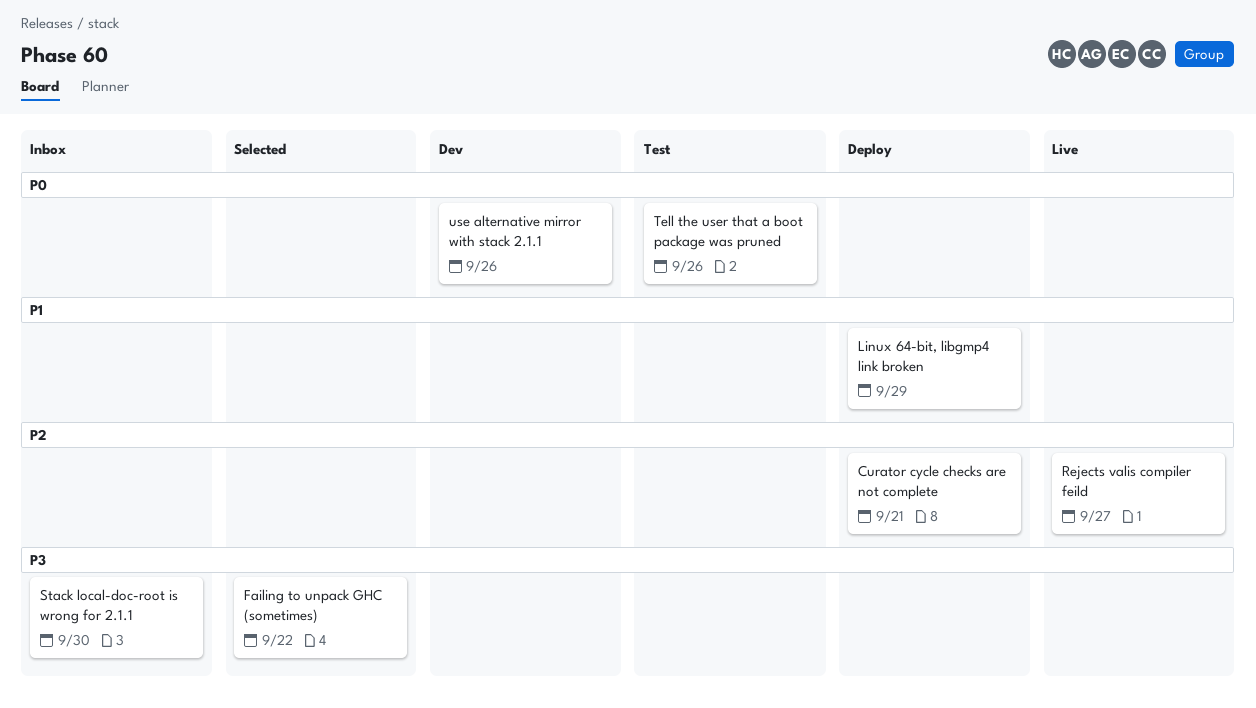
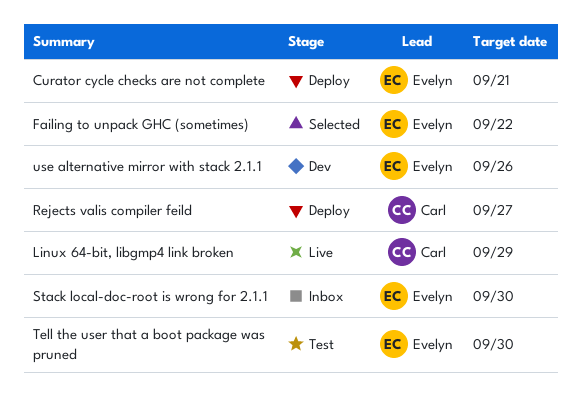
Linux 64-bit, libgmp4 link broken, status: Deploy -> Live
Rejects valis compiler feild, status: Live -> Deploy
Tell the user that a boot package was pruned, due: Sep 26 -> Sep 30

